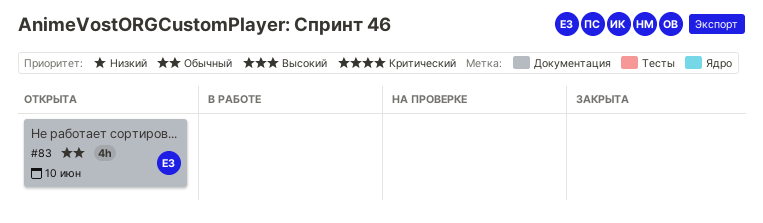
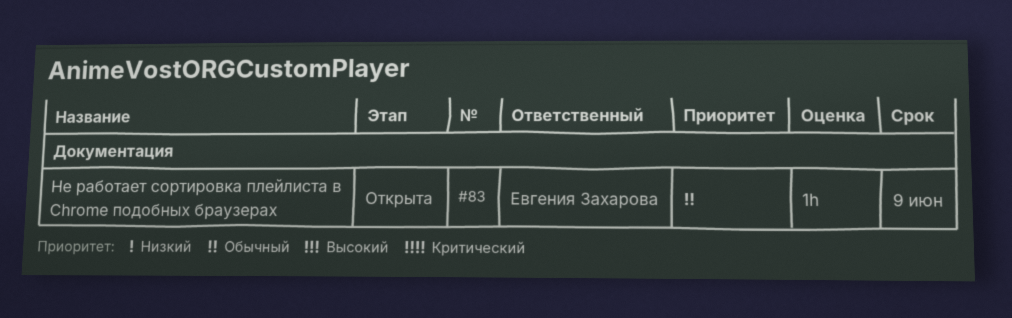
#83, estimate: 4h -> 1h
#83, due: Jun 10 -> Jun 9

